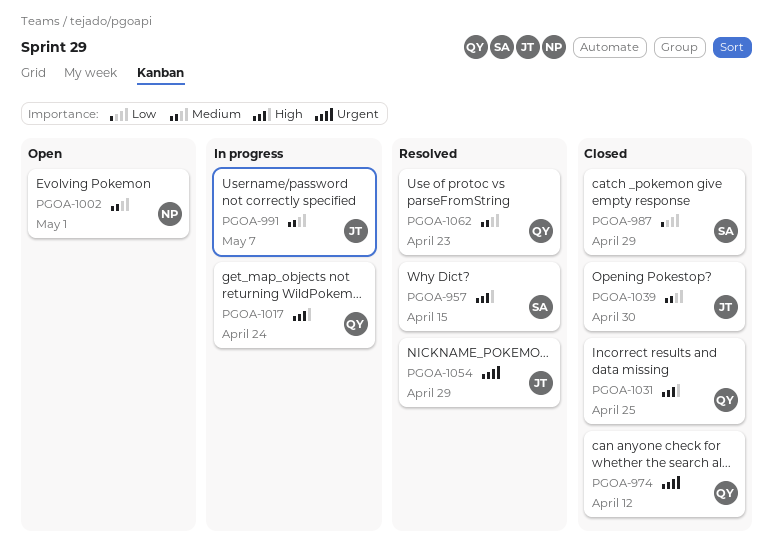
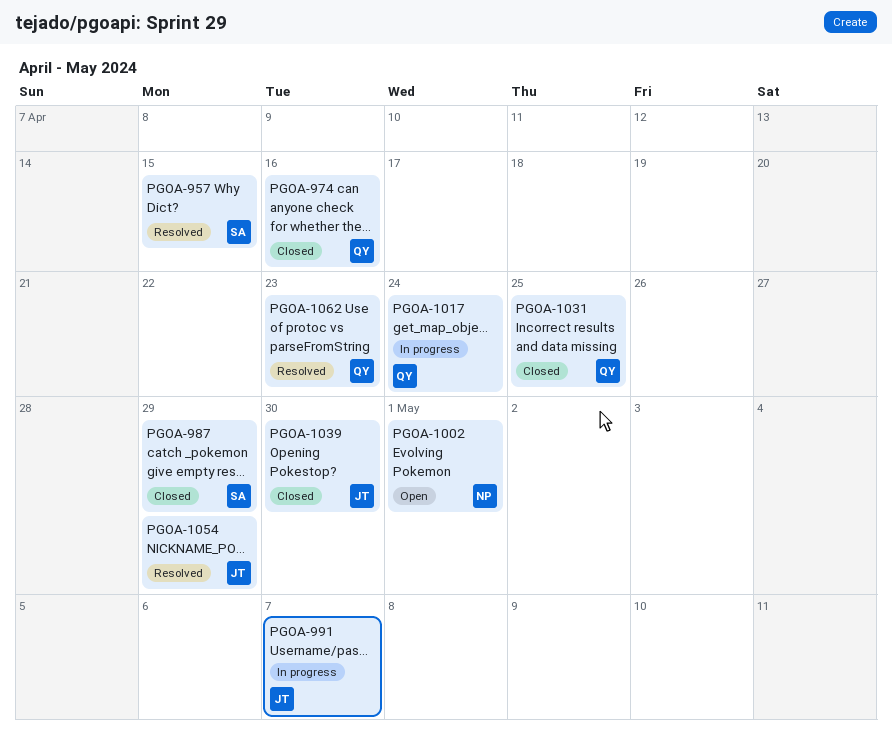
PGOA-974, due: Apr 12 -> Apr 16

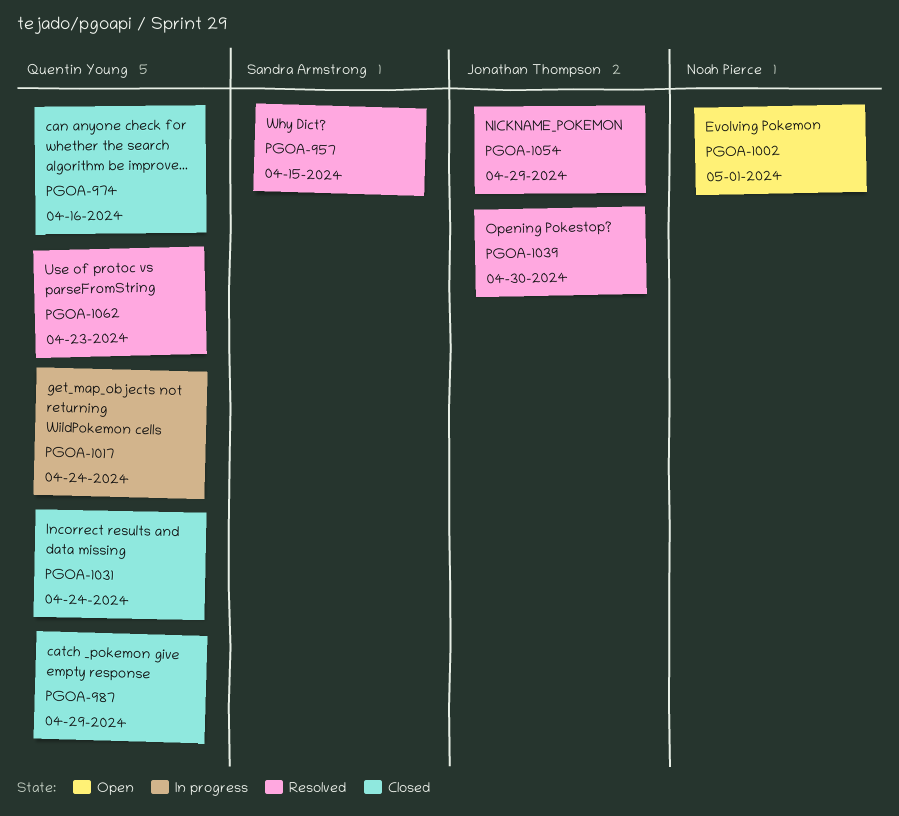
PGOA-987, owner: Sandra Armstrong -> Quentin Young
PGOA-991: present -> none
PGOA-1031, due: Apr 25 -> Apr 24
PGOA-1039, status: Closed -> Resolved

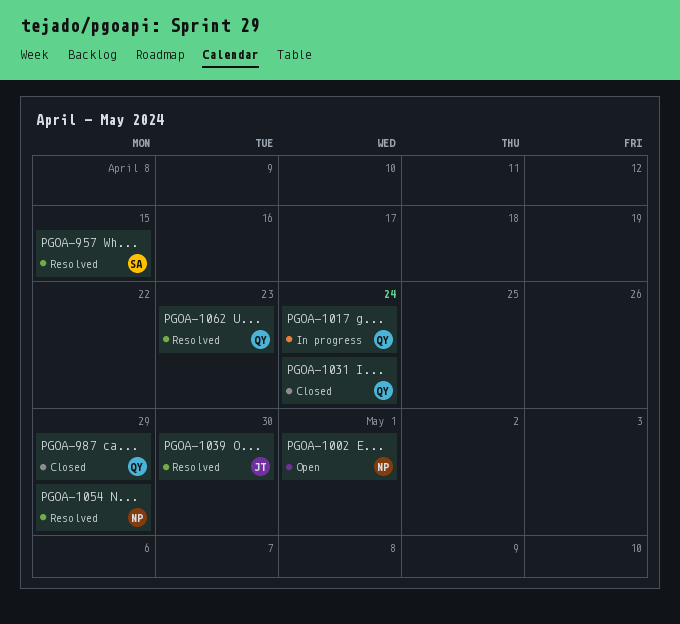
PGOA-974: present -> none
PGOA-1054, owner: Jonathan Thompson -> Noah Pierce

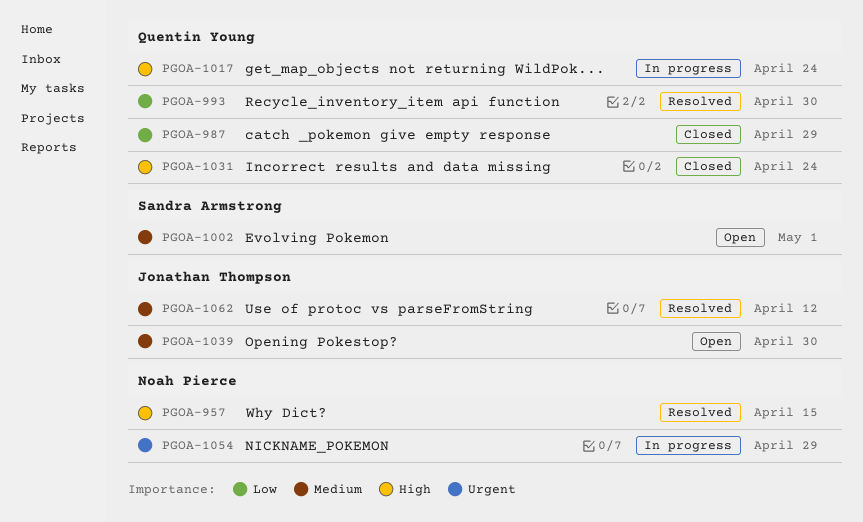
PGOA-957, owner: Sandra Armstrong -> Noah Pierce
PGOA-993: none -> present
PGOA-1002, owner: Noah Pierce -> Sandra Armstrong
PGOA-1039, status: Resolved -> Open
PGOA-1054, status: Resolved -> In progress
PGOA-1062, owner: Quentin Young -> Jonathan Thompson
PGOA-1062, due: Apr 23 -> Apr 12

